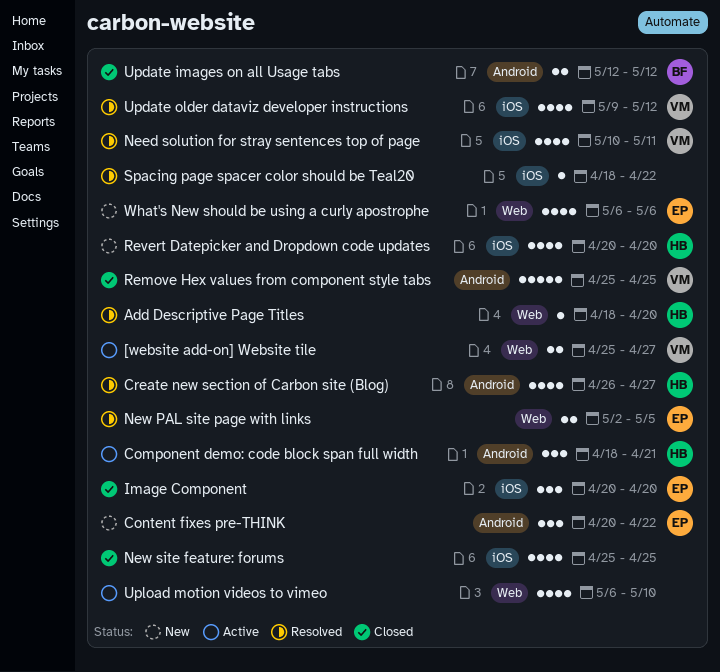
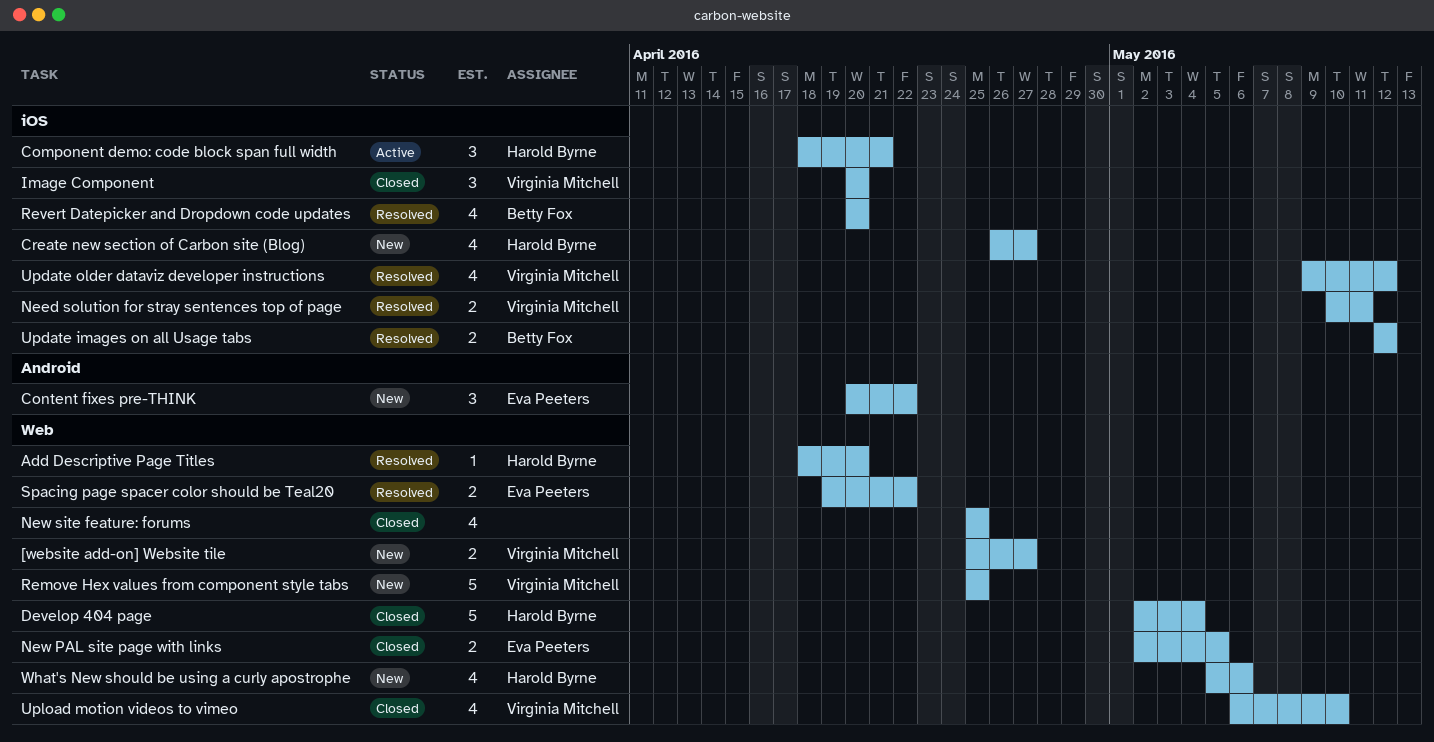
[website add-on] Website tile, status: Active -> New
Component demo: code block span full width, label: Android -> iOS
Create new section of Carbon site (Blog), status: Resolved -> New
Create new section of Carbon site (Blog), label: Android -> iOS
Develop 404 page: none -> present
Image Component, owner: Eva Peeters -> Virginia Mitchell
Need solution for stray sentences top of page, estimate: 4 -> 2
New PAL site page with links, status: Resolved -> Closed
New site feature: forums, label: iOS -> Web
Remove Hex values from component style tabs, status: Closed -> New
Remove Hex values from component style tabs, label: Android -> Web
Revert Datepicker and Dropdown code updates, status: New -> Resolved
Revert Datepicker and Dropdown code updates, owner: Harold Byrne -> Betty Fox
Spacing page spacer color should be Teal20, owner: none -> Eva Peeters
Spacing page spacer color should be Teal20, label: iOS -> Web
Spacing page spacer color should be Teal20, estimate: 1 -> 2
Spacing page spacer color should be Teal20, start: Apr 18 -> Apr 19
Update images on all Usage tabs, status: Closed -> Resolved
Update images on all Usage tabs, label: Android -> iOS
Upload motion videos to vimeo, status: Active -> Closed
Upload motion videos to vimeo, owner: none -> Virginia Mitchell
What's New should be using a curly apostrophe, owner: Eva Peeters -> Harold Byrne
What's New should be using a curly apostrophe, start: May 6 -> May 5

